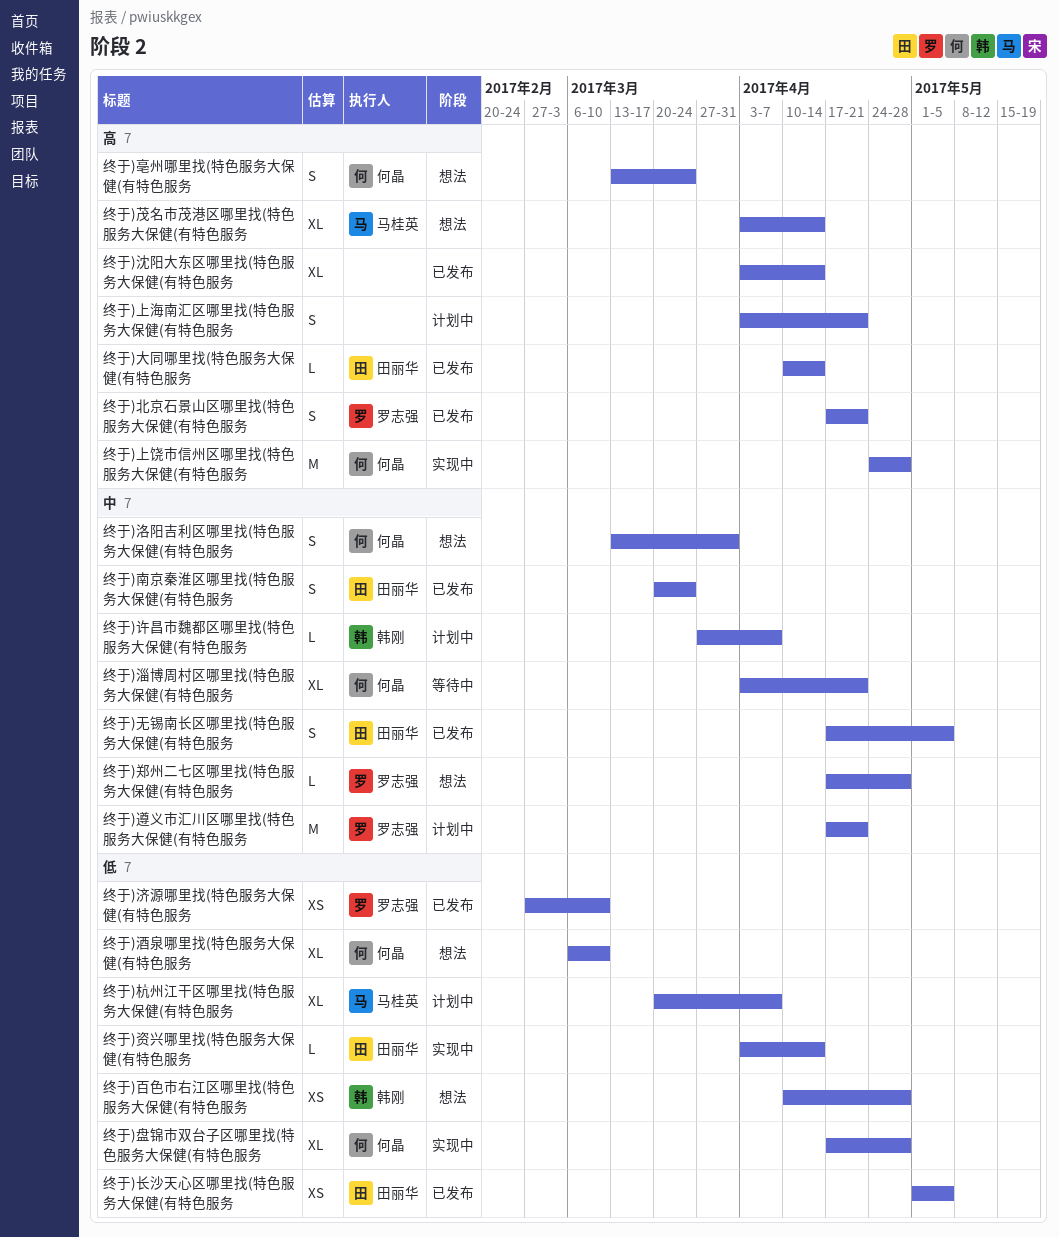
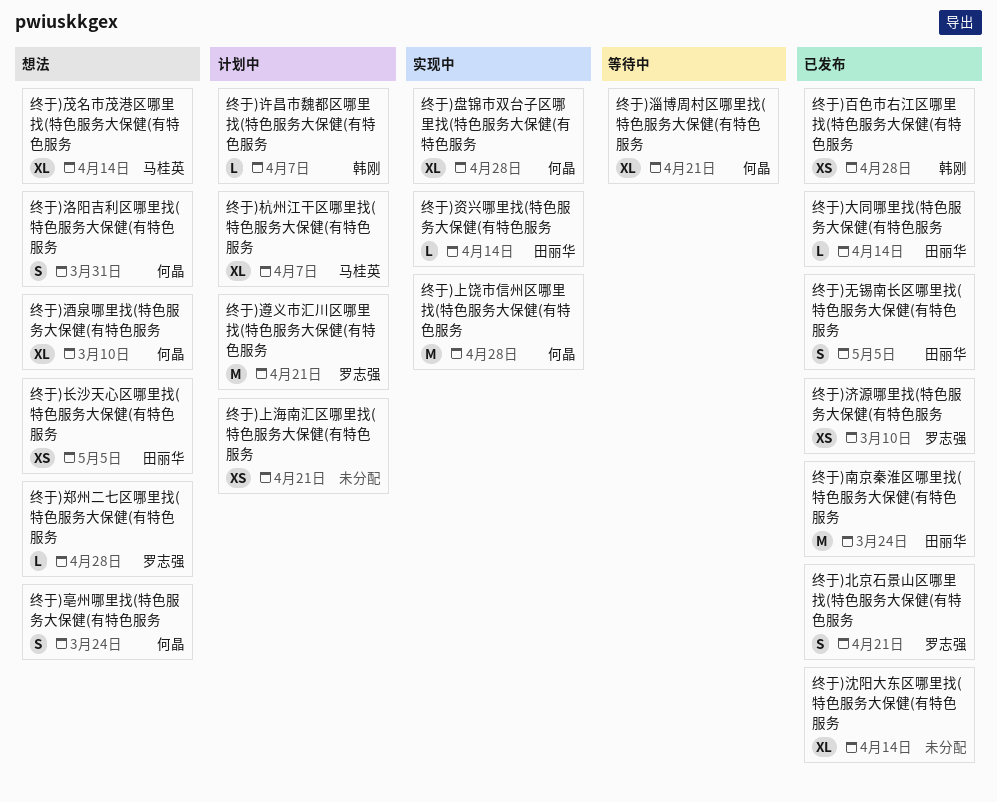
终于)上海南汇区哪里找(特色服务大保健(有特色服务, estimate: S -> XS
终于)南京秦淮区哪里找(特色服务大保健(有特色服务, estimate: S -> M
终于)百色市右江区哪里找(特色服务大保健(有特色服务, status: 想法 -> 已发布
终于)长沙天心区哪里找(特色服务大保健(有特色服务, status: 已发布 -> 想法

